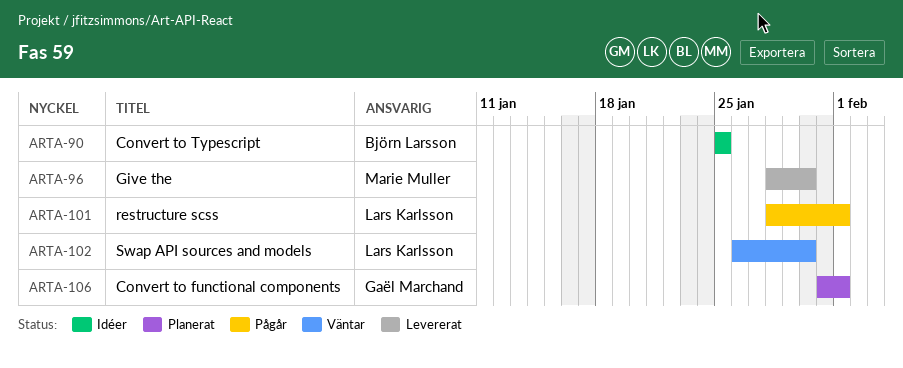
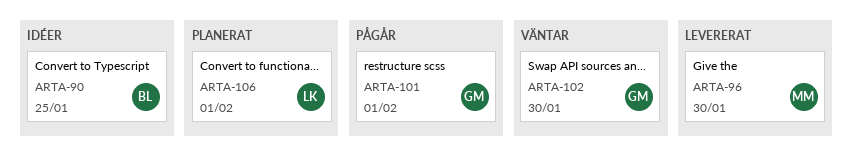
ARTA-101, owner: Lars Karlsson -> Gaël Marchand
ARTA-102, owner: Lars Karlsson -> Gaël Marchand
ARTA-106, owner: Gaël Marchand -> Lars Karlsson

